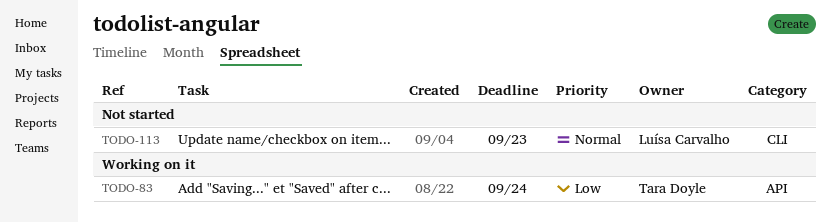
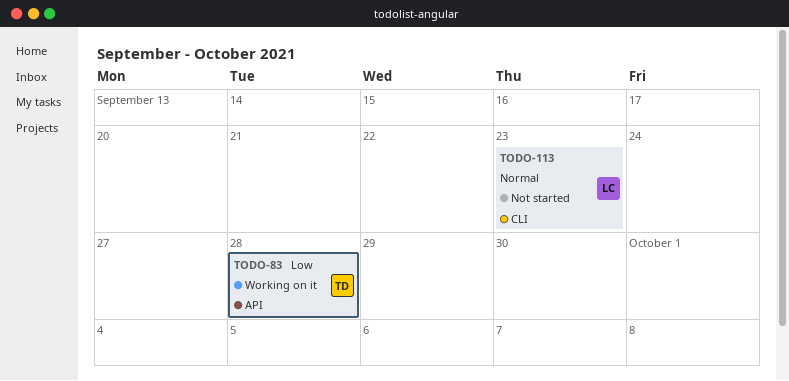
TODO-83, due: Sep 24 -> Sep 28

